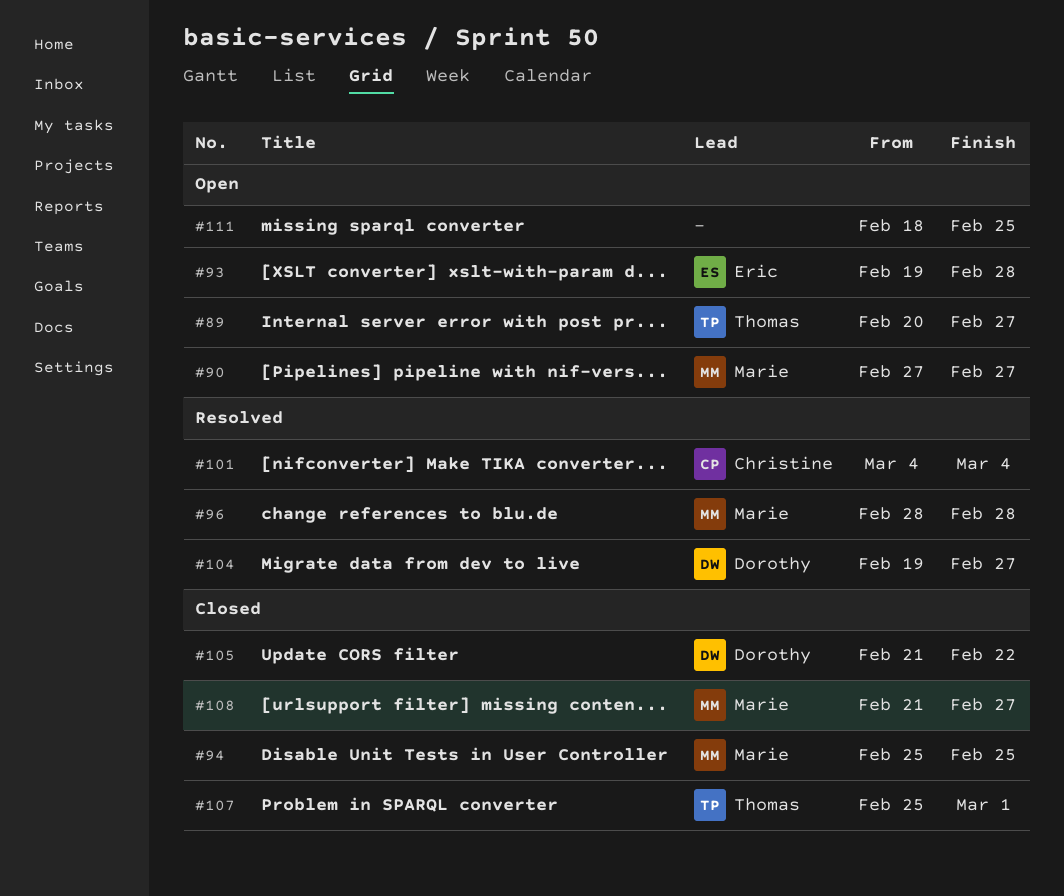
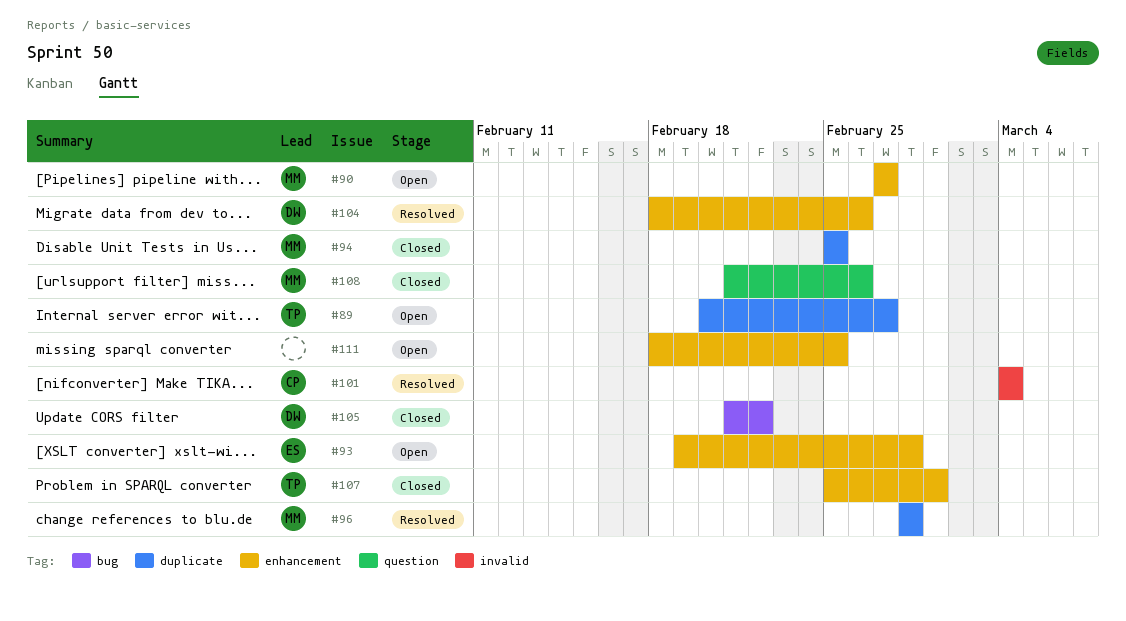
#104, start: Feb 19 -> Feb 18
#104, due: Feb 27 -> Feb 26
#108, due: Feb 27 -> Feb 26

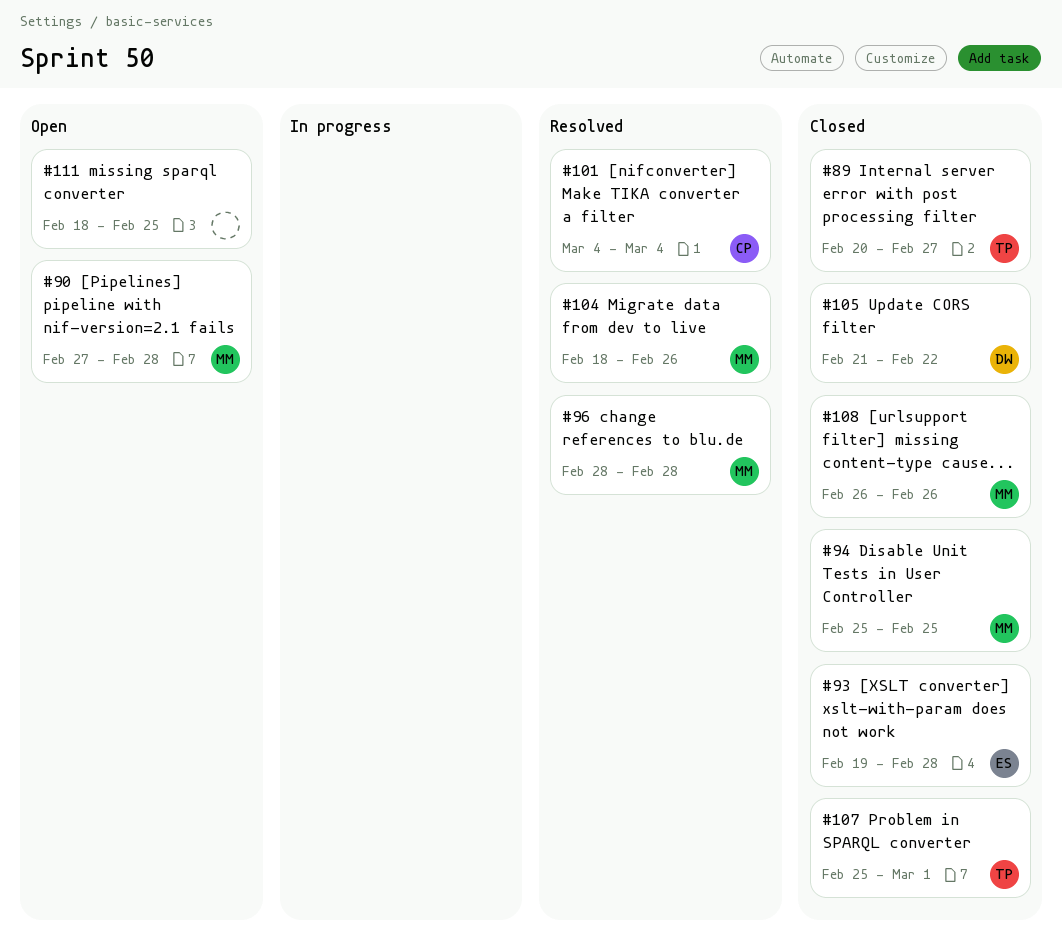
#89, status: Open -> Closed
#90, due: Feb 27 -> Feb 28
#93, status: Open -> Closed
#104, owner: DW -> MM
#108, start: Feb 21 -> Feb 26

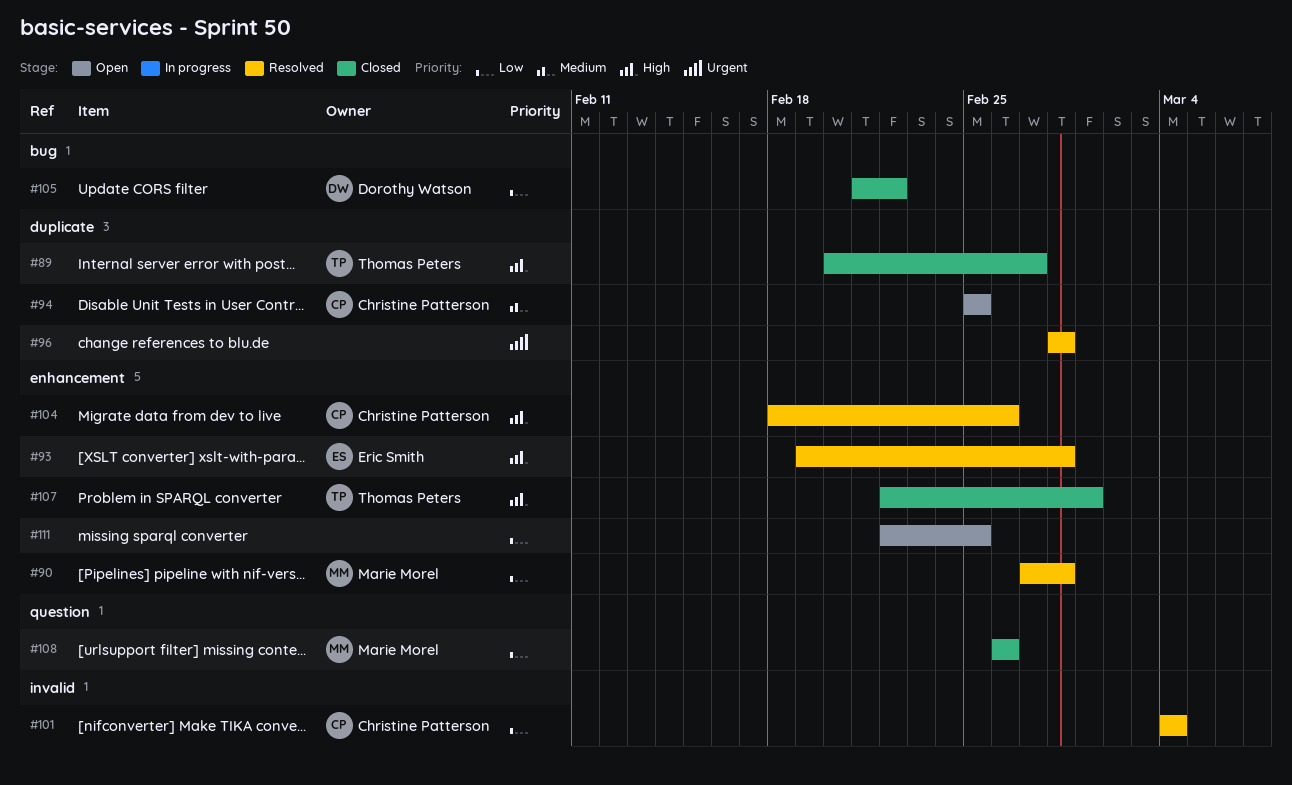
#90, status: Open -> Resolved
#93, status: Closed -> Resolved
#94, status: Closed -> Open
#94, owner: Marie Morel -> Christine Patterson
#96, owner: Marie Morel -> none
#104, owner: Marie Morel -> Christine Patterson
#107, start: Feb 25 -> Feb 22
#111, start: Feb 18 -> Feb 22

